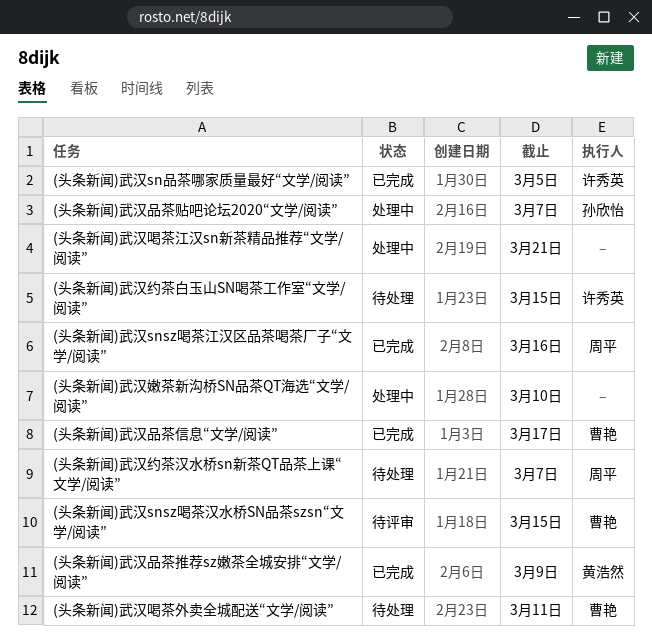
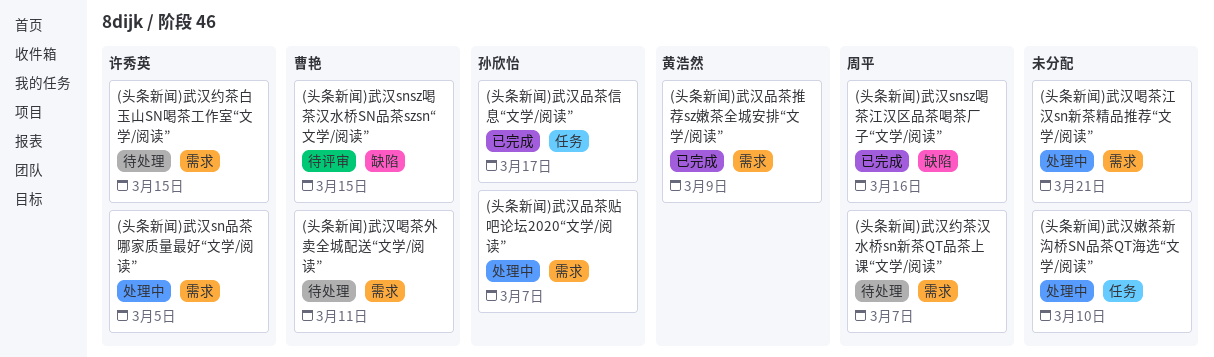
(头条新闻)武汉sn品茶哪家质量最好“文学/阅读”, status: 已完成 -> 处理中
(头条新闻)武汉品茶信息“文学/阅读”, owner: 曹艳 -> 孙欣怡

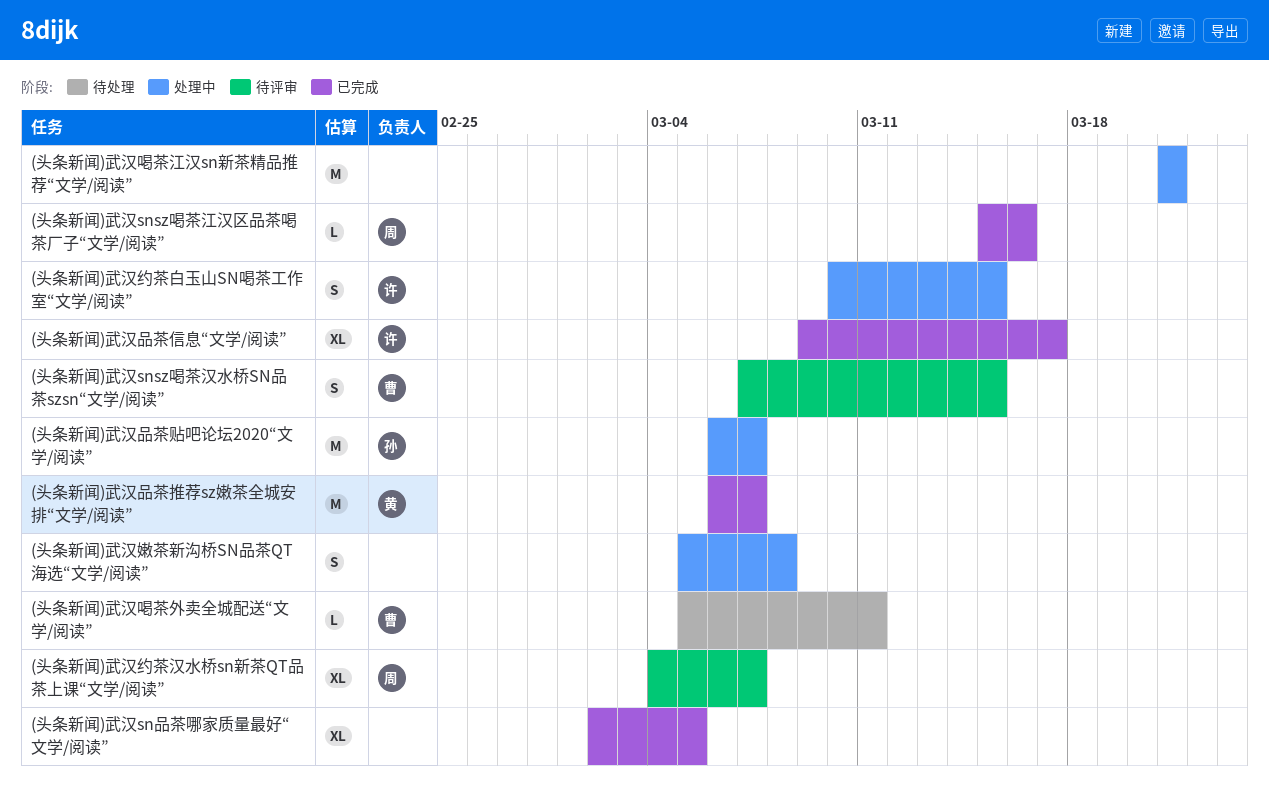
(头条新闻)武汉sn品茶哪家质量最好“文学/阅读”, status: 处理中 -> 已完成
(头条新闻)武汉sn品茶哪家质量最好“文学/阅读”, owner: 许秀英 -> none
(头条新闻)武汉品茶信息“文学/阅读”, owner: 孙欣怡 -> 许秀英
(头条新闻)武汉品茶推荐sz嫩茶全城安排“文学/阅读”, due: Mar 9 -> Mar 7
(头条新闻)武汉嫩茶新沟桥SN品茶QT海选“文学/阅读”, due: Mar 10 -> Mar 8
(头条新闻)武汉约茶汉水桥sn新茶QT品茶上课“文学/阅读”, status: 待处理 -> 待评审
(头条新闻)武汉约茶白玉山SN喝茶工作室“文学/阅读”, status: 待处理 -> 处理中

